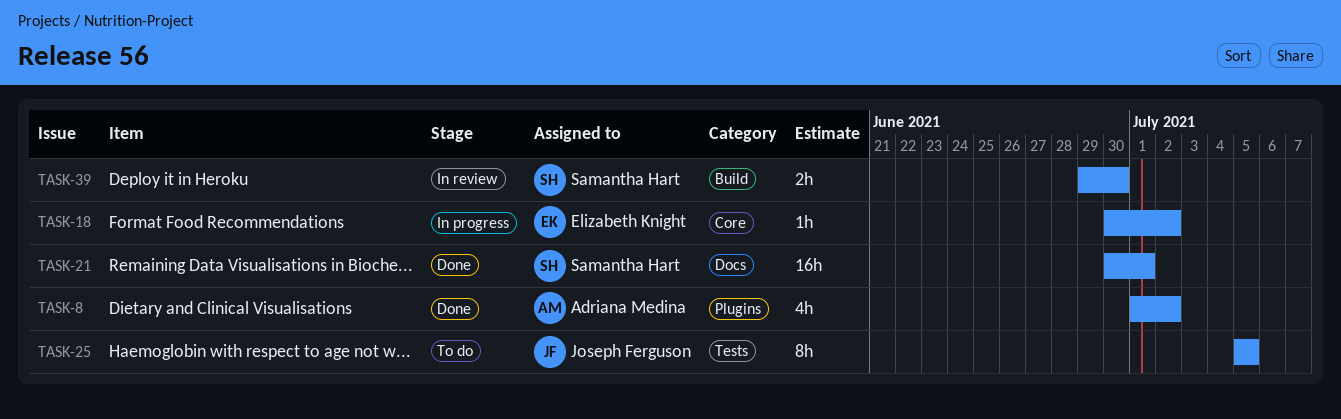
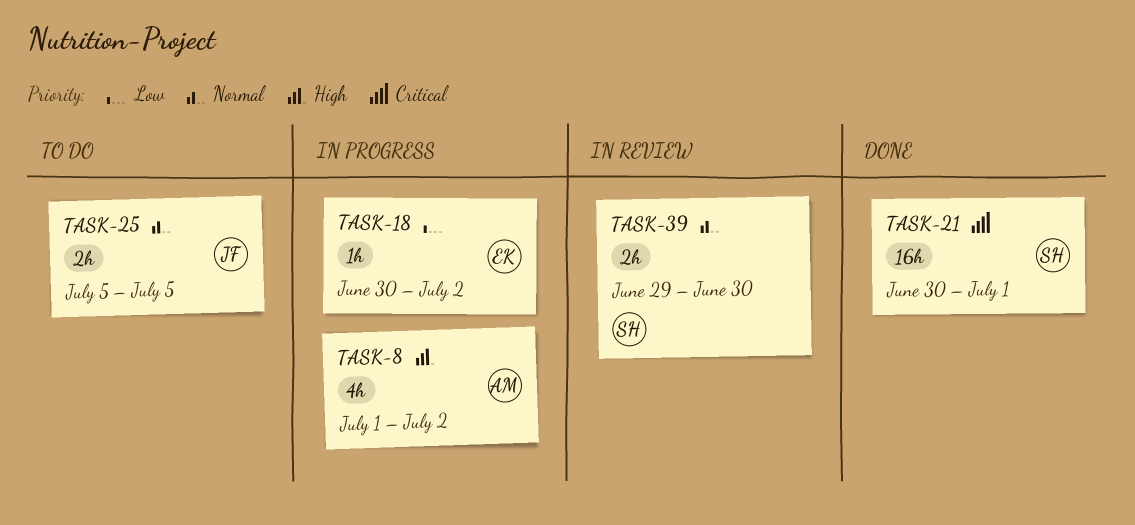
TASK-8, status: Done -> In progress
TASK-25, estimate: 8h -> 2h

